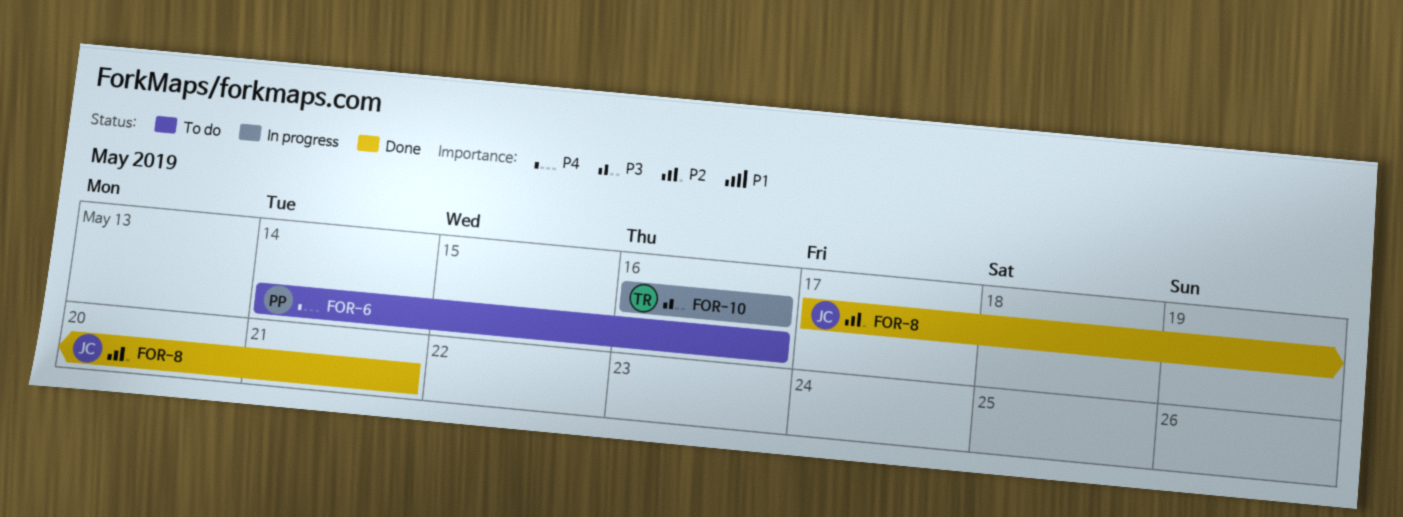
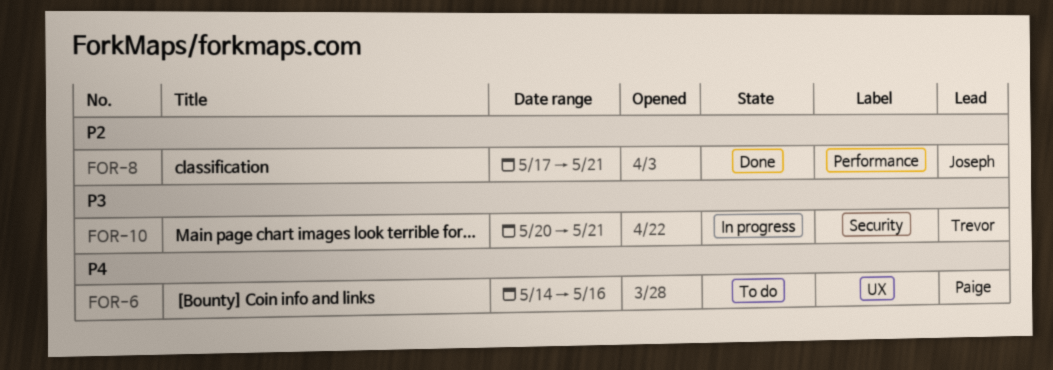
FOR-10, start: May 16 -> May 20
FOR-10, due: May 16 -> May 21

